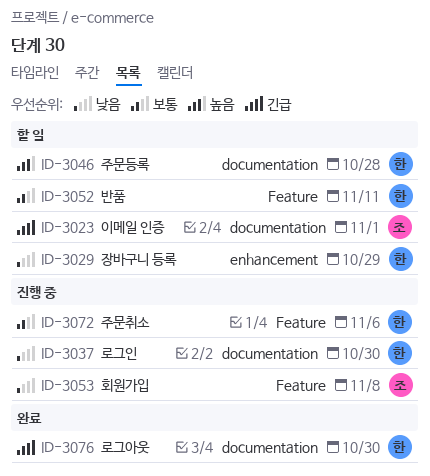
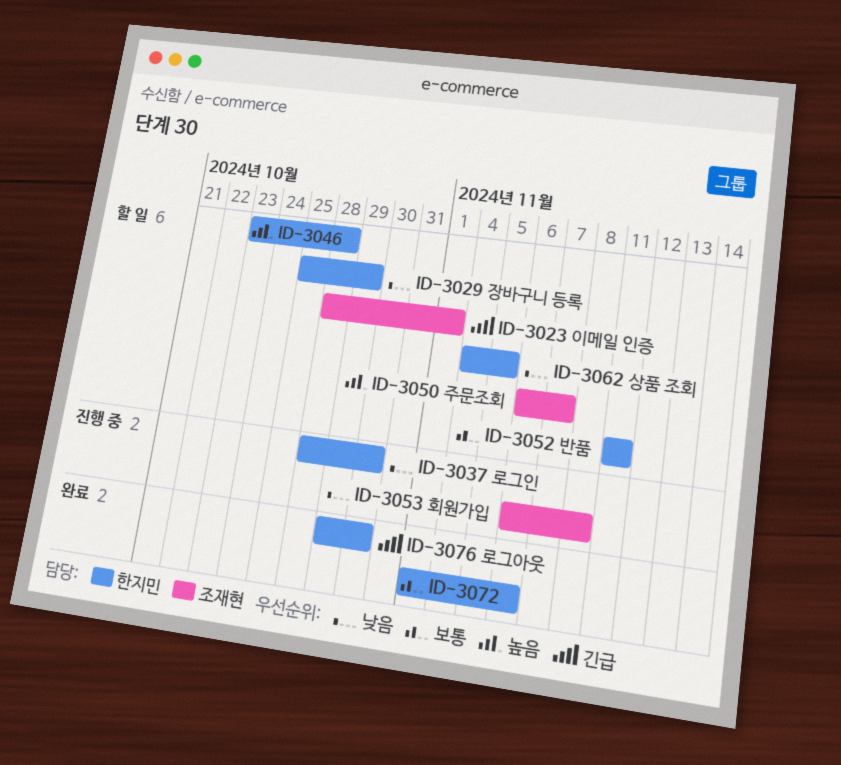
ID-3050: none -> present
ID-3062: none -> present
ID-3072, status: 진행 중 -> 완료

